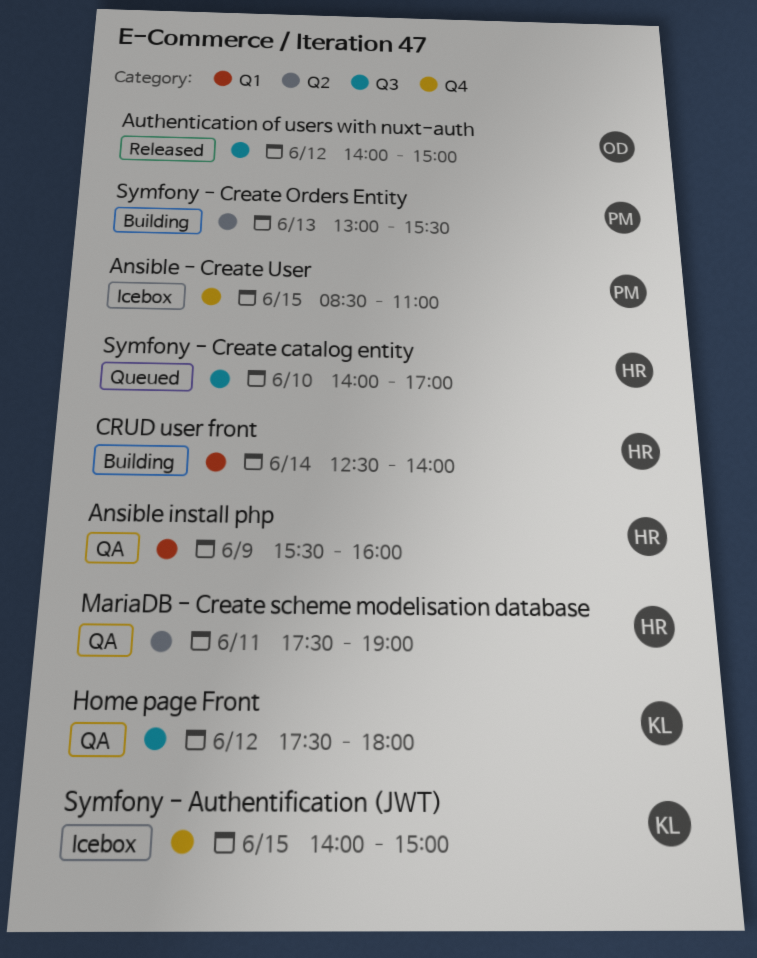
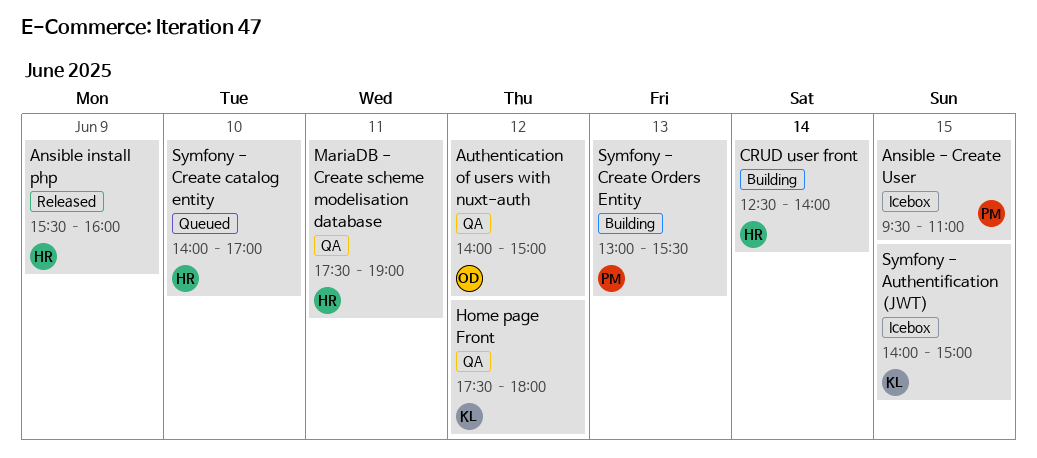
Ansible - Create User, begins: 08:30 -> 09:30
Ansible install php, status: QA -> Released
Authentication of users with nuxt-auth, status: Released -> QA

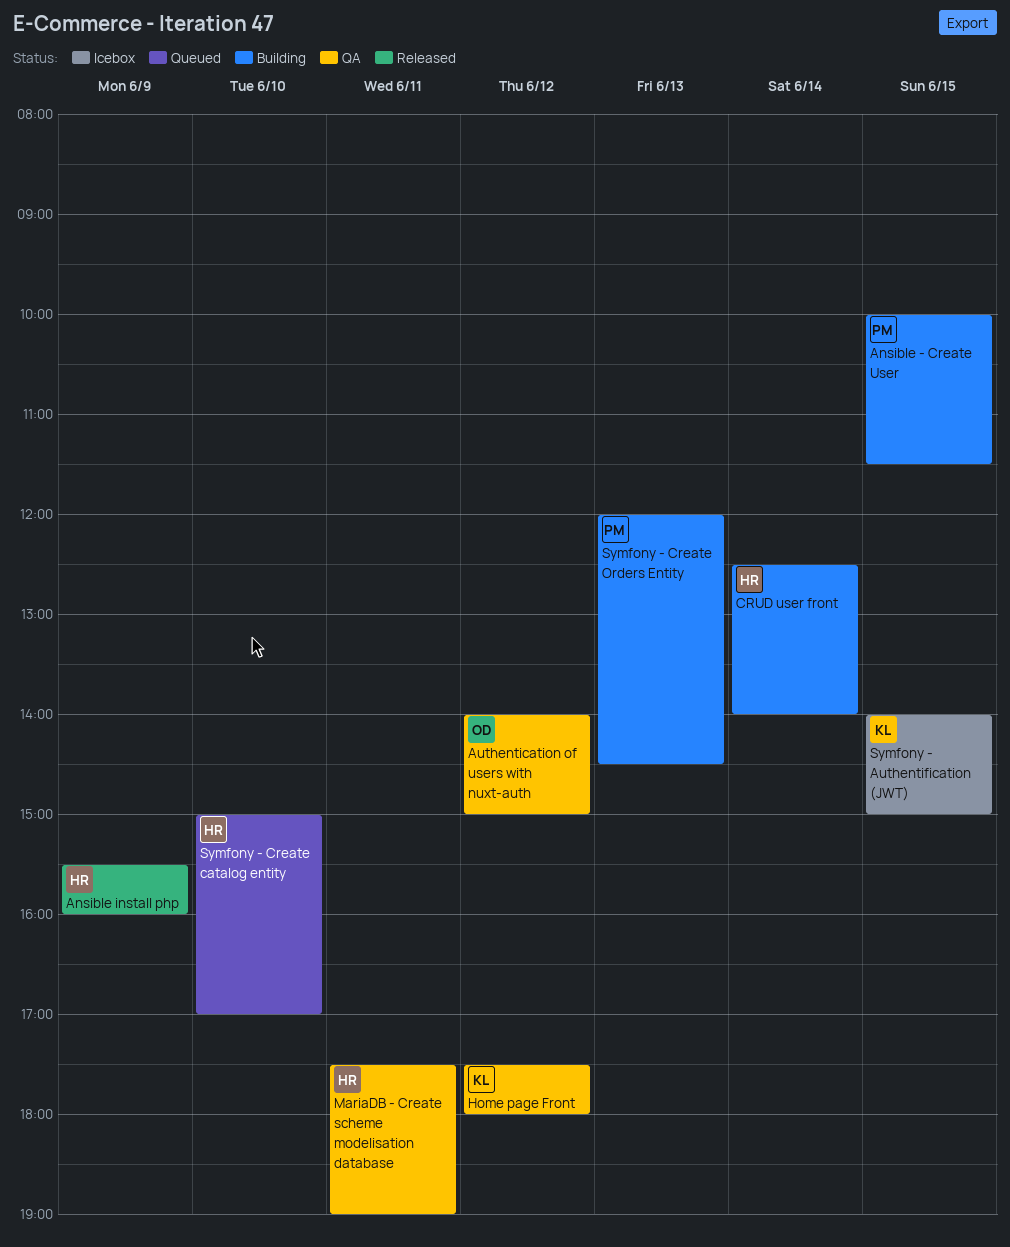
Ansible - Create User, status: Icebox -> Building
Ansible - Create User, begins: 09:30 -> 10:00
Ansible - Create User, ends: 11:00 -> 11:30
Symfony - Create catalog entity, begins: 14:00 -> 15:00
Symfony - Create Orders Entity, begins: 13:00 -> 12:00
Symfony - Create Orders Entity, ends: 15:30 -> 14:30

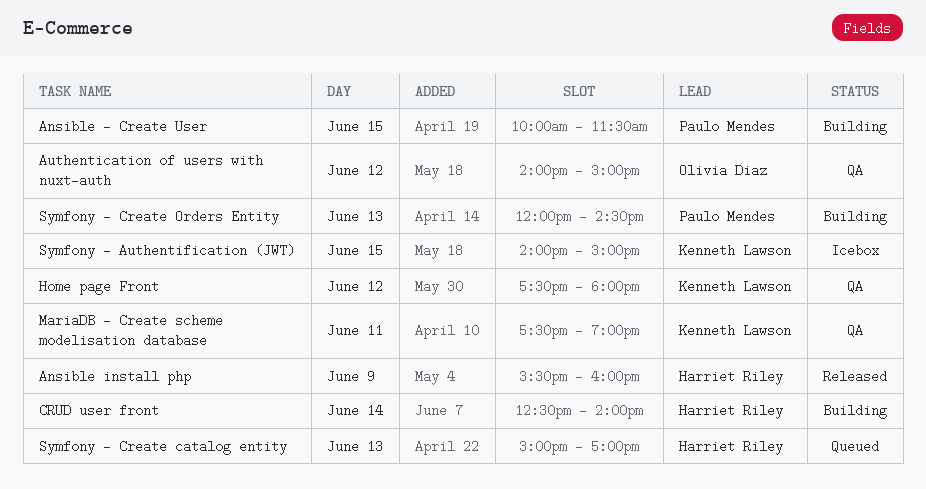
MariaDB - Create scheme modelisation database, owner: Harriet Riley -> Kenneth Lawson
Symfony - Create catalog entity, day: Jun 10 -> Jun 13

